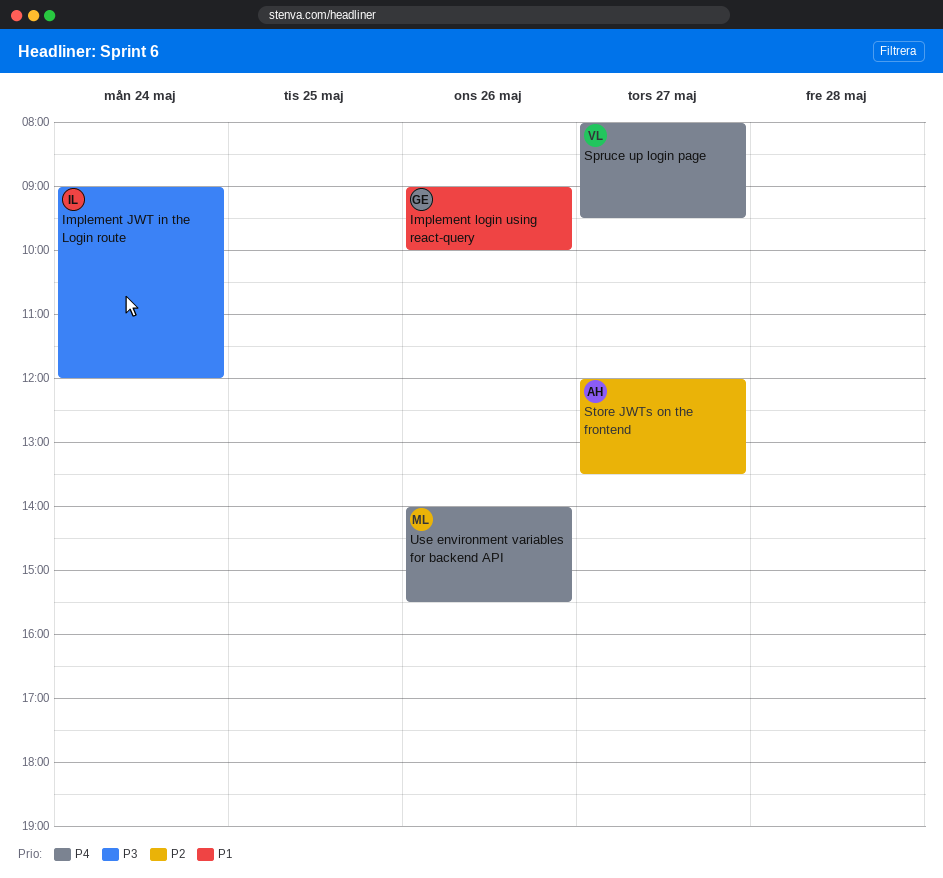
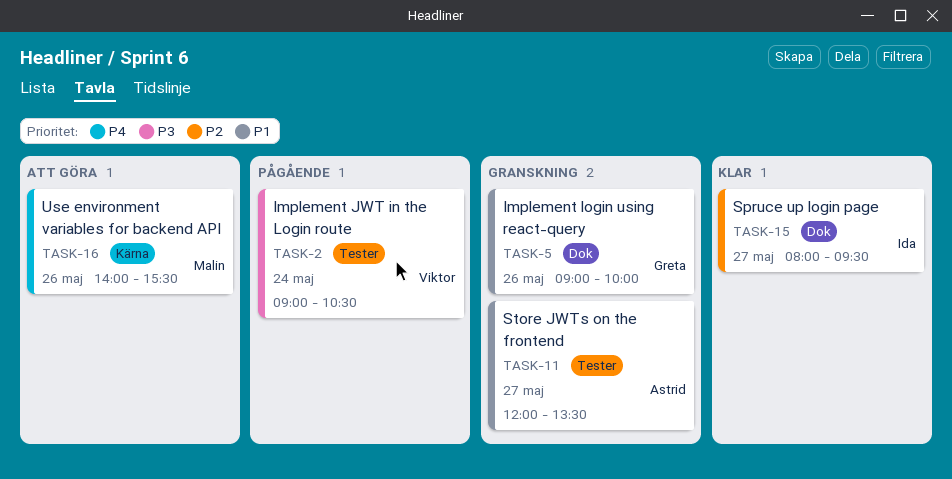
Implement JWT in the Login route, owner: Ida -> Viktor
Implement JWT in the Login route, ends: 12:00 -> 10:30
Spruce up login page, owner: Viktor -> Ida
Spruce up login page, priority: P4 -> P2
Store JWTs on the frontend, priority: P2 -> P1

